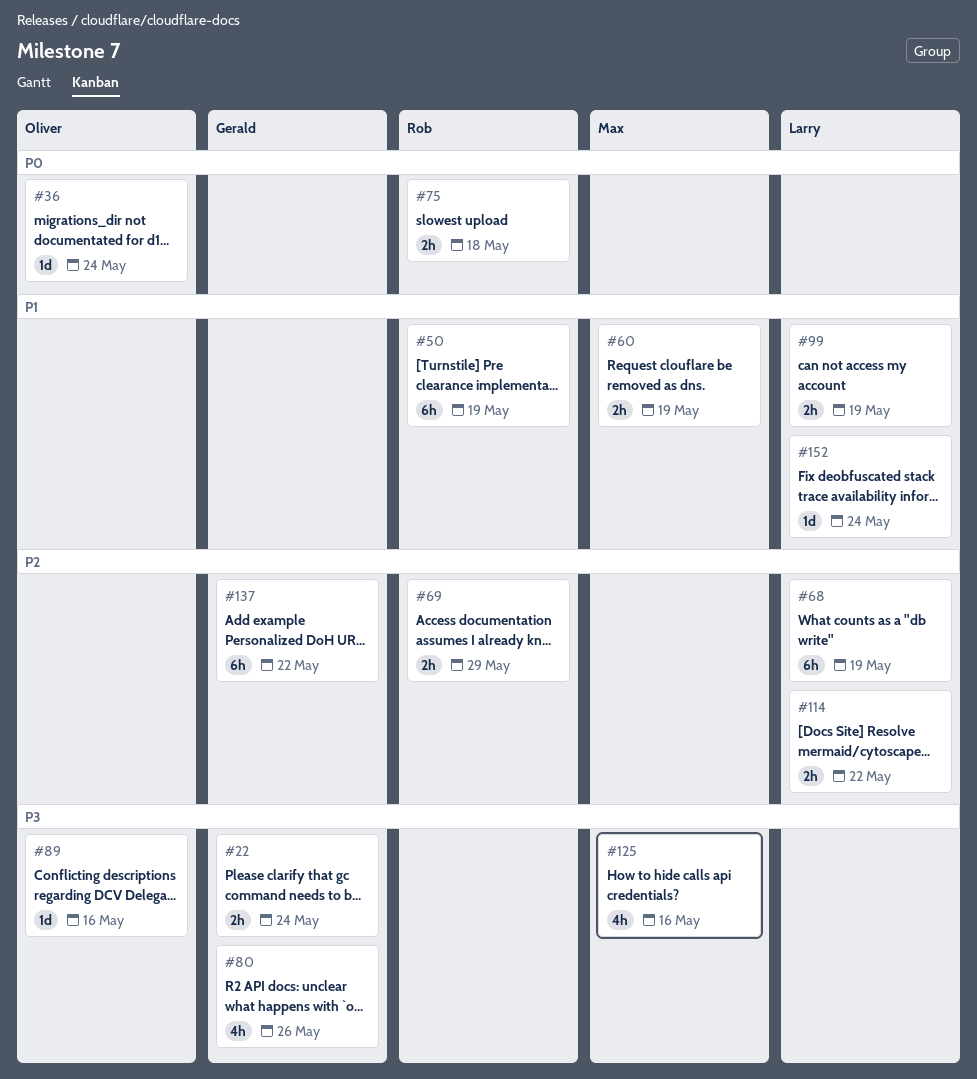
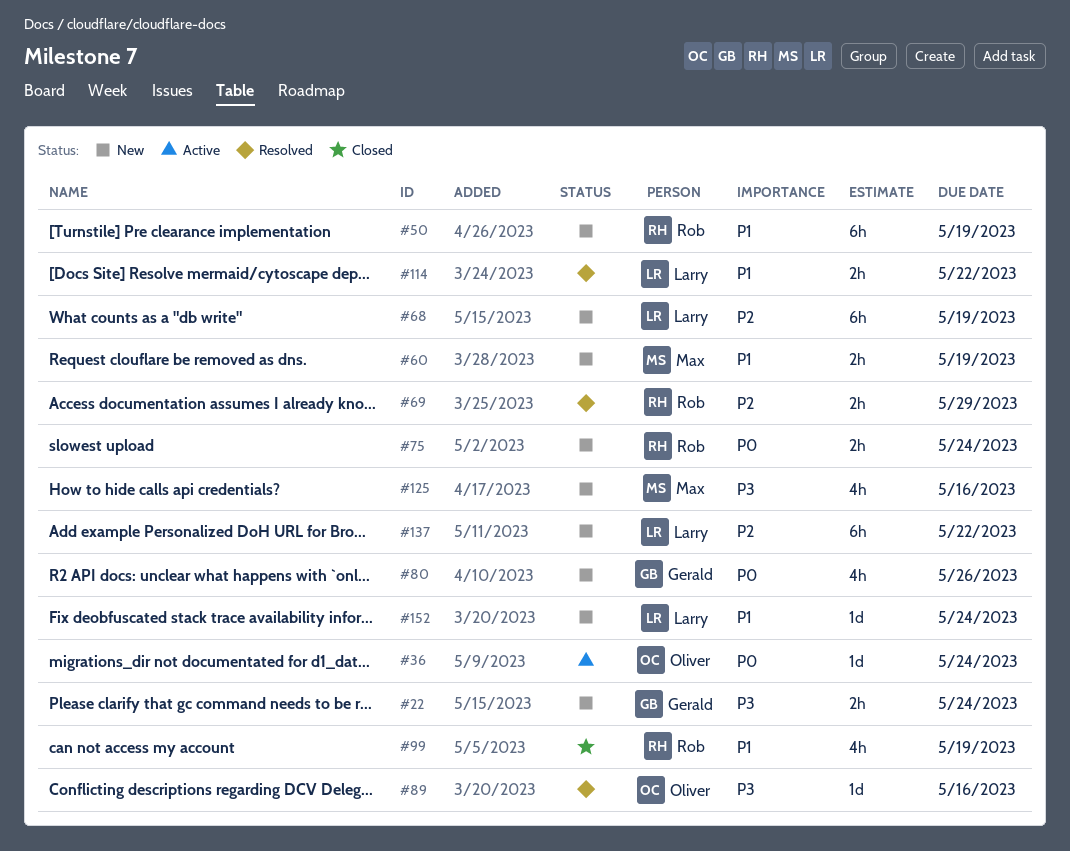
#75, due: May 18 -> May 24
#80, priority: P3 -> P0
#99, owner: Larry -> Rob
#99, estimate: 2h -> 4h
#114, priority: P2 -> P1
#137, owner: Gerald -> Larry

